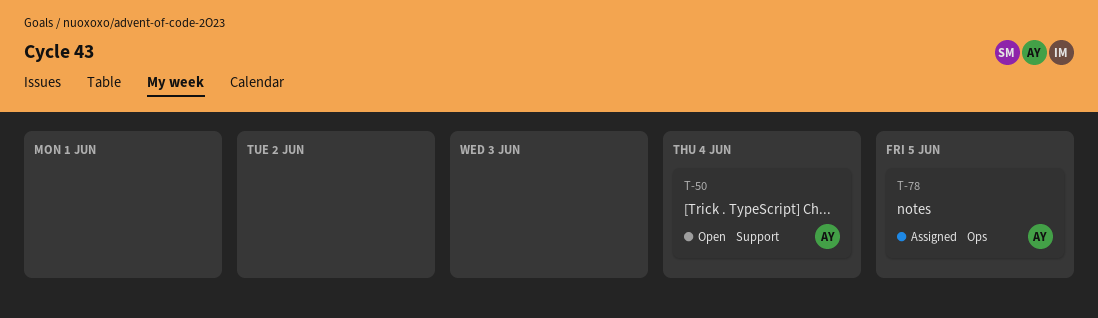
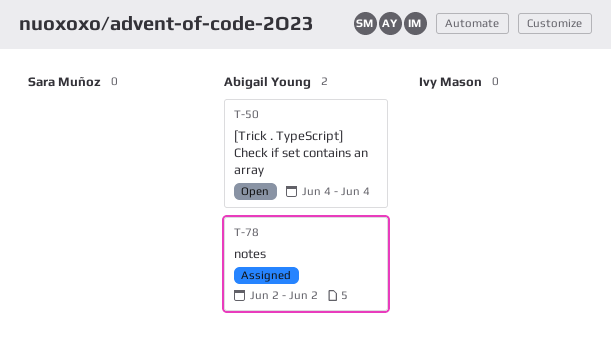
T-78, due: Jun 5 -> Jun 2

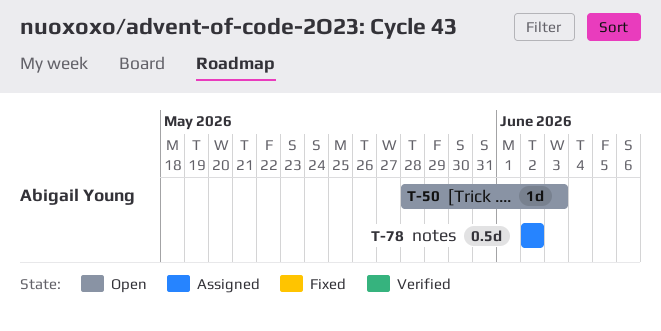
T-50, start: Jun 4 -> May 28
T-50, due: Jun 4 -> Jun 3

